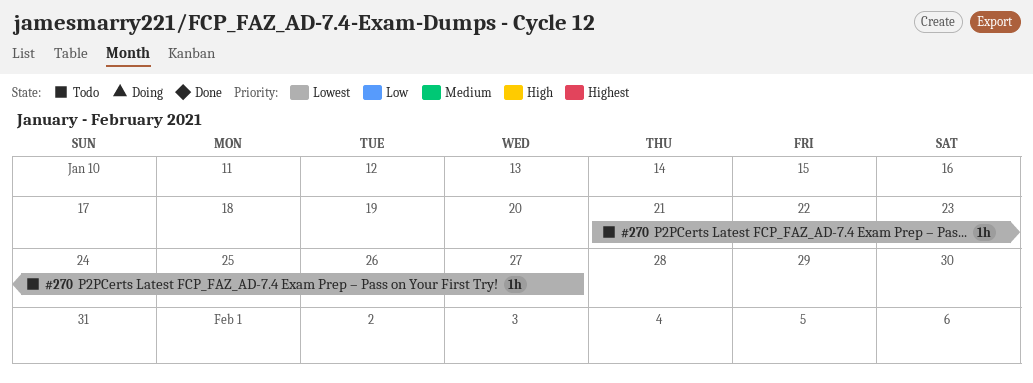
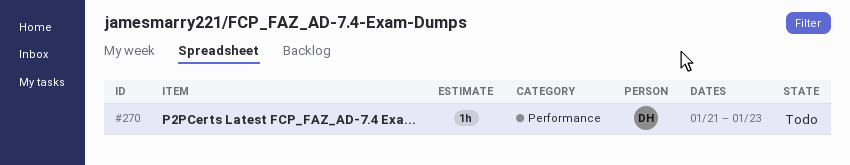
#270, due: Jan 27 -> Jan 23

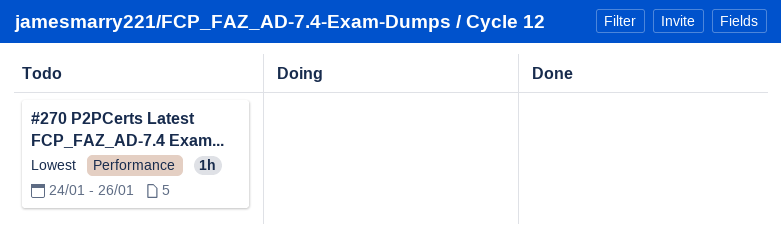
#270, start: Jan 21 -> Jan 24
#270, due: Jan 23 -> Jan 26

